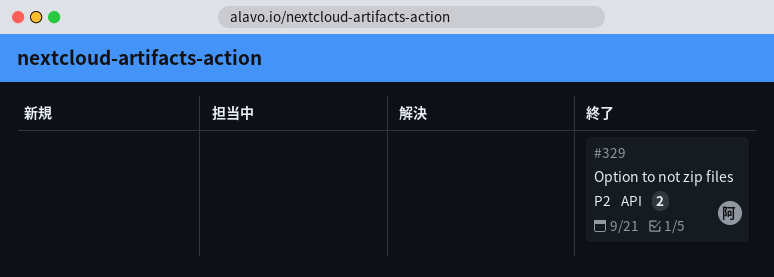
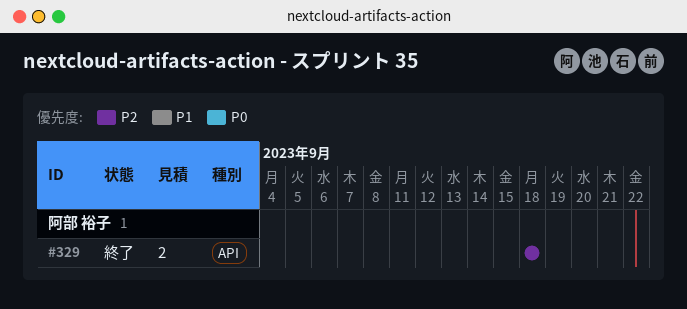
#329, due: Sep 21 -> Sep 18

